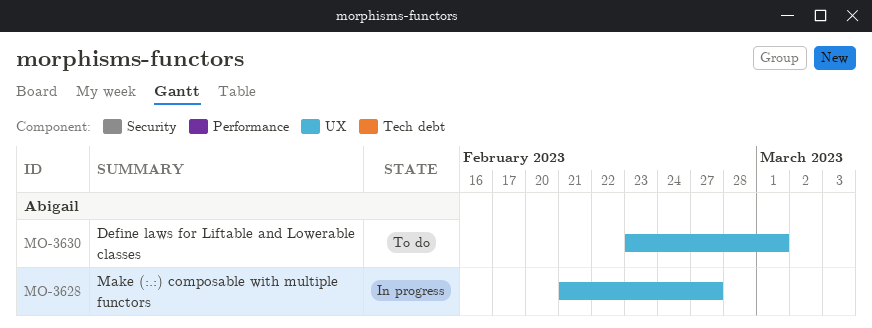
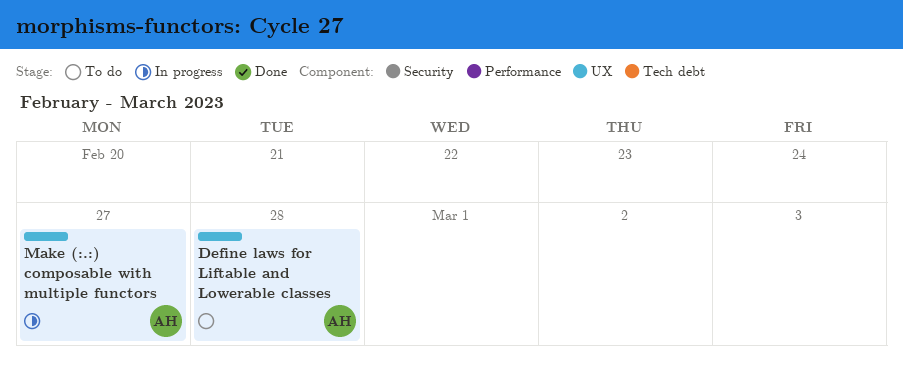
Define laws for Liftable and Lowerable classes, due: Mar 1 -> Feb 28

